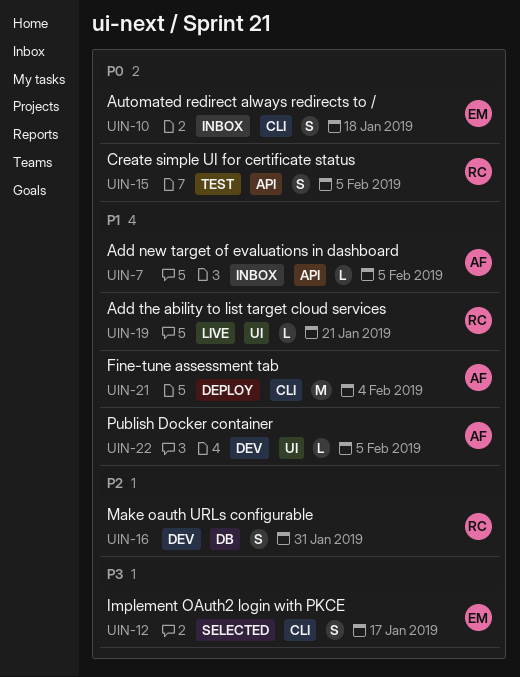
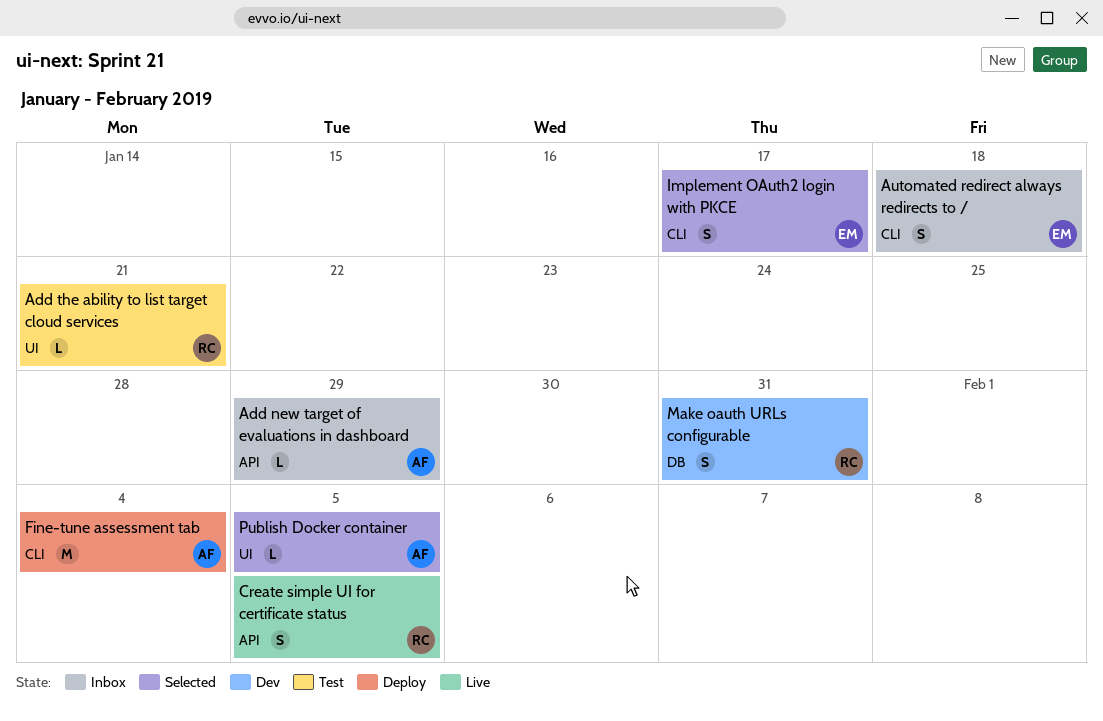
Add new target of evaluations in dashboard, due: Feb 5 -> Jan 29
Add the ability to list target cloud services, status: Live -> Test
Create simple UI for certificate status, status: Test -> Live
Publish Docker container, status: Dev -> Selected

